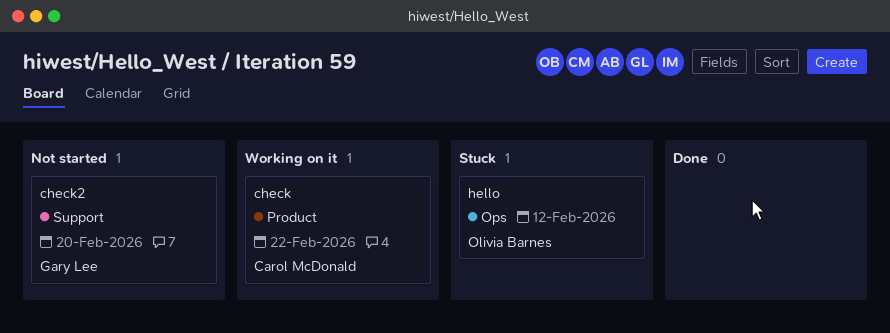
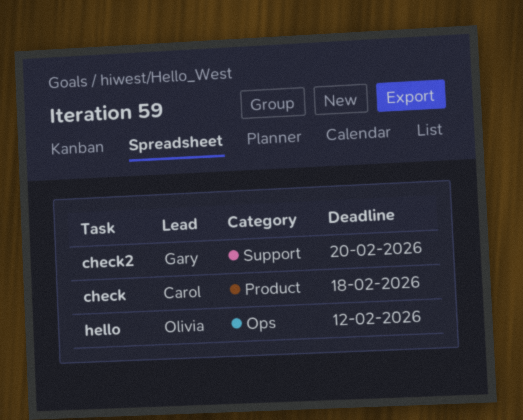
check, due: Feb 22 -> Feb 18

